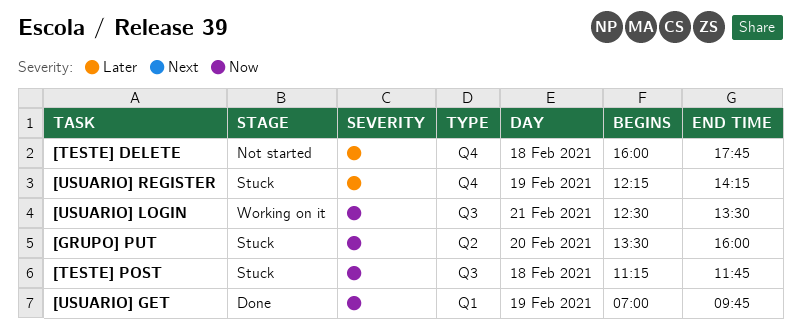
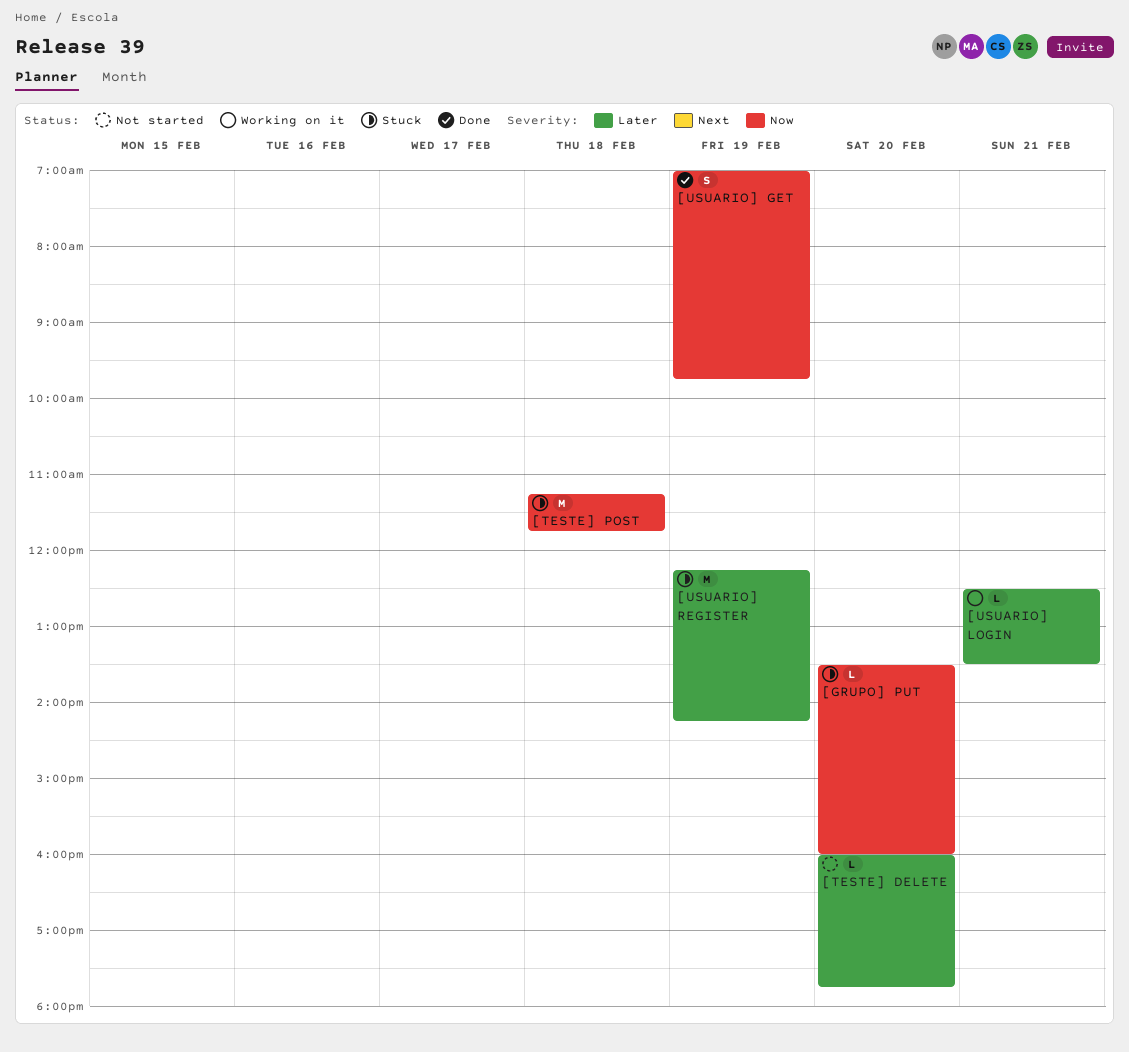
[TESTE] DELETE, day: Feb 18 -> Feb 20
[USUARIO] LOGIN, priority: Now -> Later

